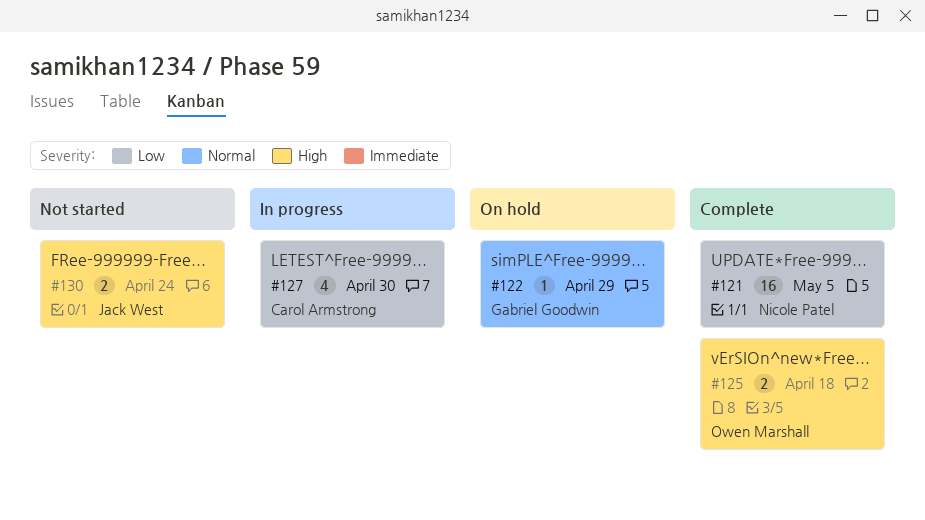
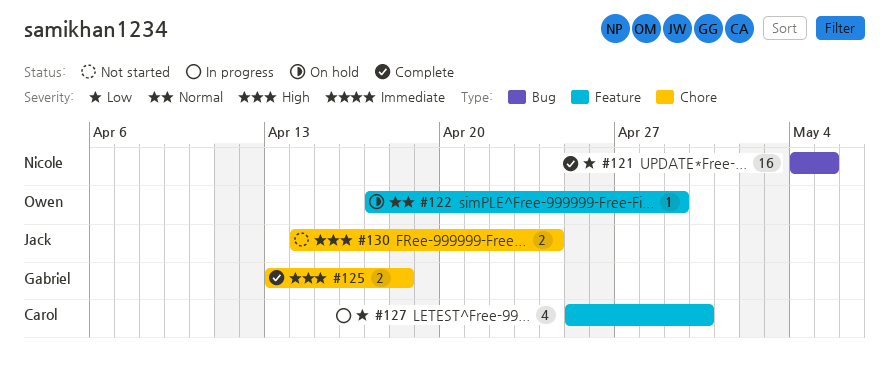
#122, owner: Gabriel Goodwin -> Owen Marshall
#125, owner: Owen Marshall -> Gabriel Goodwin

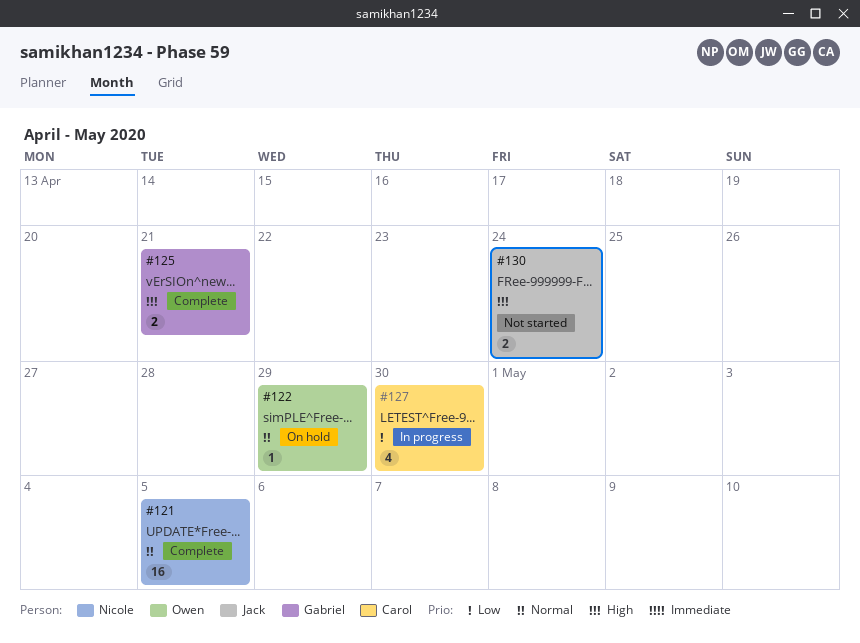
#121, priority: Low -> Normal
#125, due: Apr 18 -> Apr 21

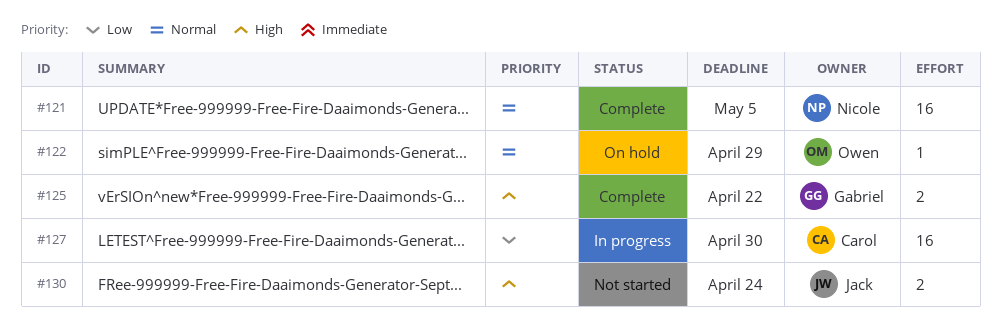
#125, due: Apr 21 -> Apr 22
#127, estimate: 4 -> 16

